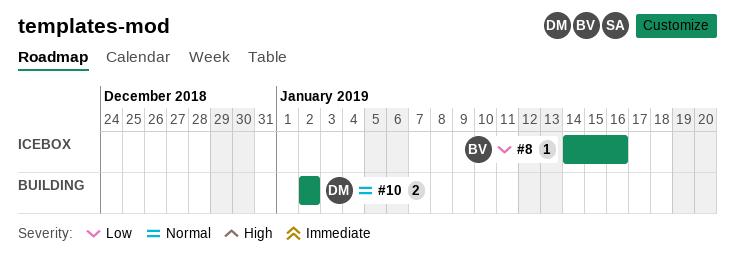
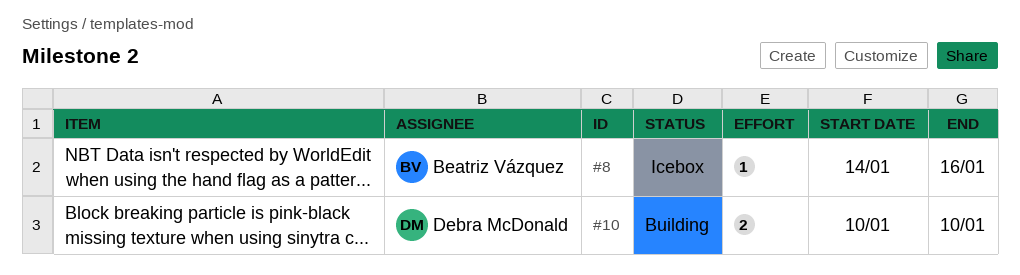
#10, start: Jan 2 -> Jan 10
#10, due: Jan 2 -> Jan 10

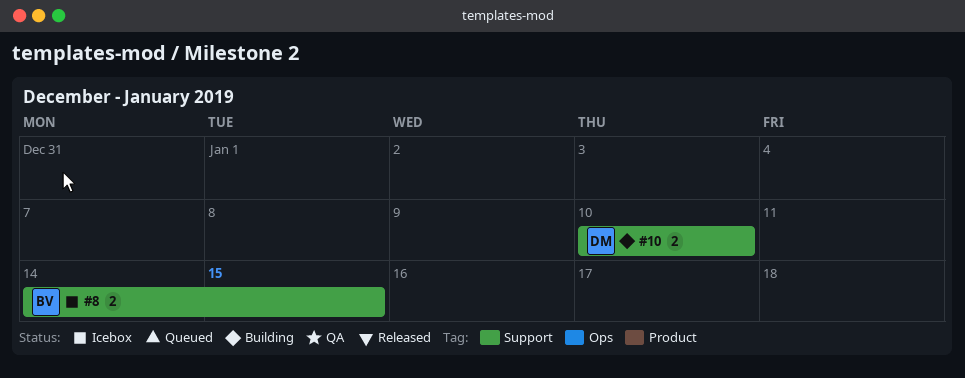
#8, estimate: 1 -> 2
#8, due: Jan 16 -> Jan 15

